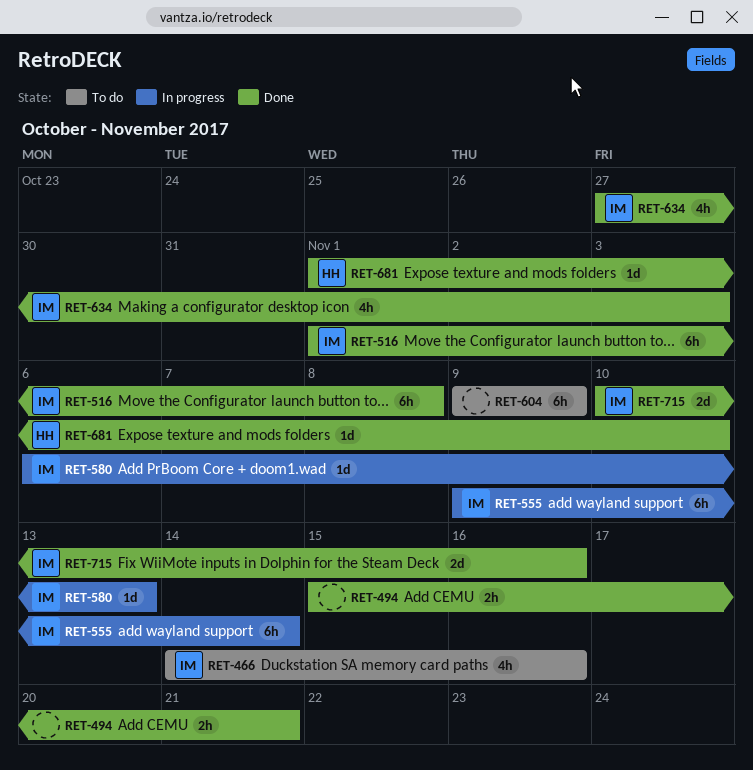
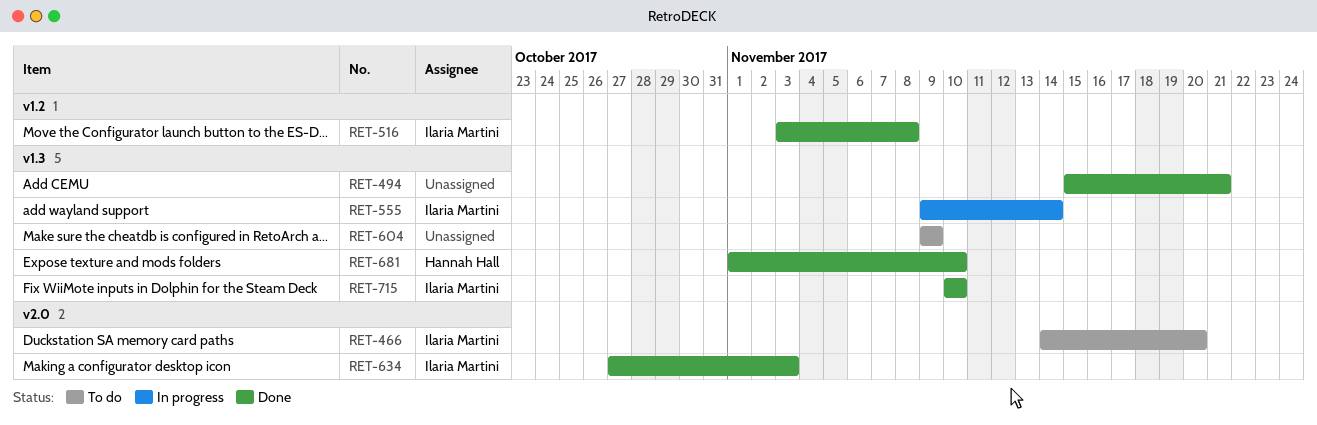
RET-466, due: Nov 16 -> Nov 20
RET-516, start: Nov 1 -> Nov 3
RET-580: present -> none
RET-715, due: Nov 16 -> Nov 10

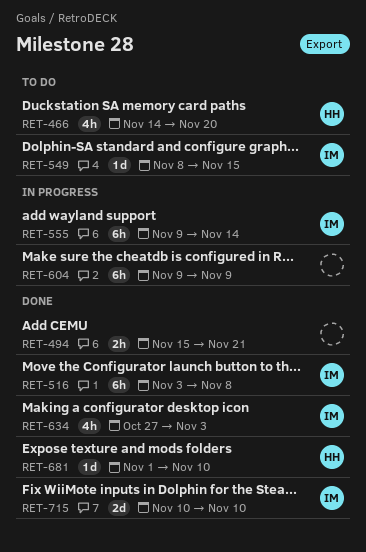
RET-466, owner: Ilaria Martini -> Hannah Hall
RET-549: none -> present
RET-604, status: To do -> In progress

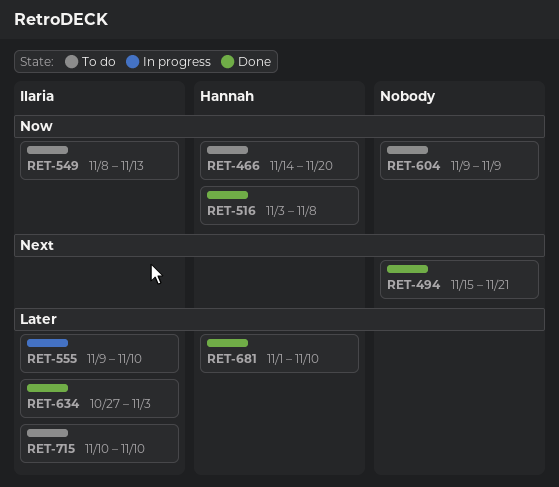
RET-516, owner: Ilaria -> Hannah
RET-549, due: Nov 15 -> Nov 13
RET-555, due: Nov 14 -> Nov 10
RET-604, status: In progress -> To do
RET-715, status: Done -> To do

